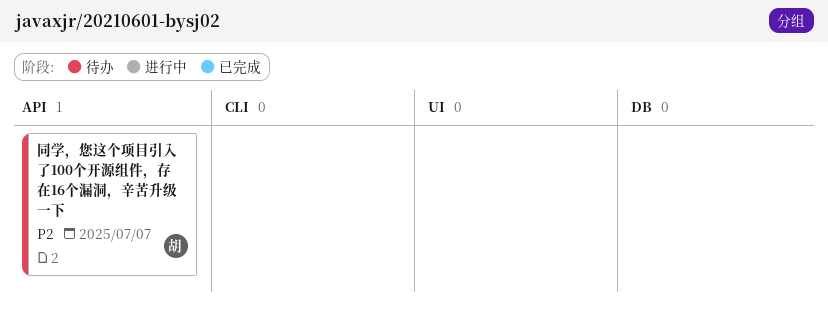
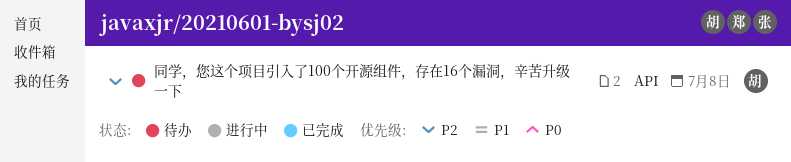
同学，您这个项目引入了100个开源组件，存在16个漏洞，辛苦升级一下, due: Jul 7 -> Jul 8

